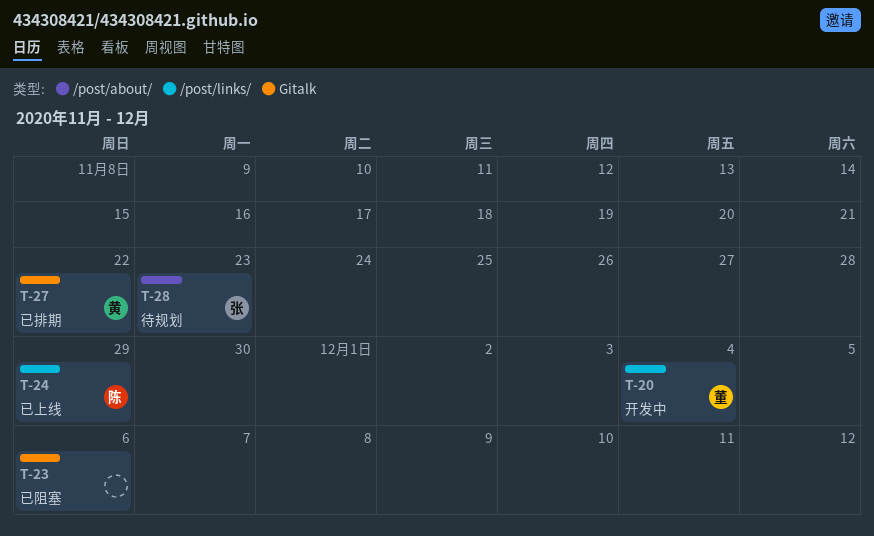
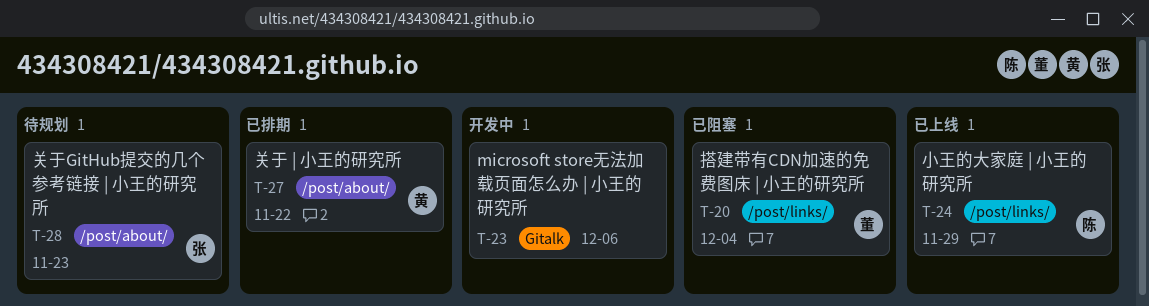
T-20, status: 开发中 -> 已阻塞
T-23, status: 已阻塞 -> 开发中
T-27, label: Gitalk -> /post/about/

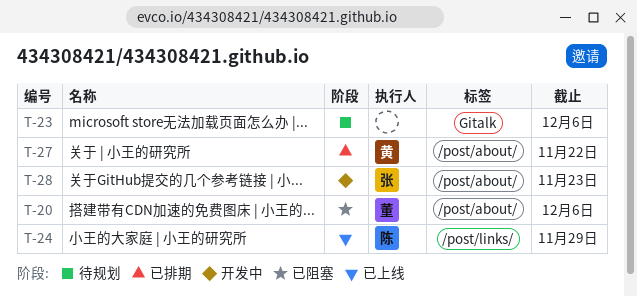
T-20, label: /post/links/ -> /post/about/
T-20, due: Dec 4 -> Dec 6
T-23, status: 开发中 -> 待规划
T-28, status: 待规划 -> 开发中

